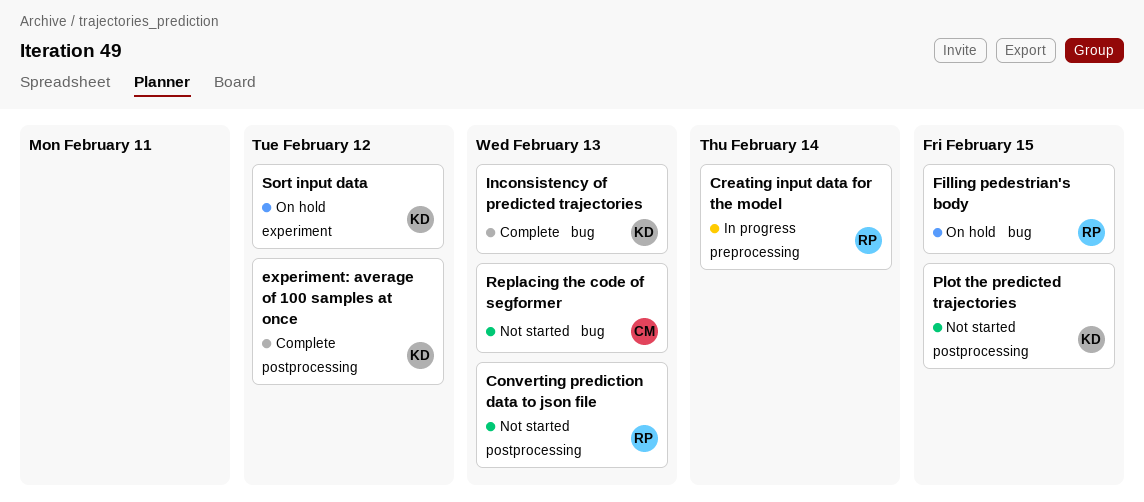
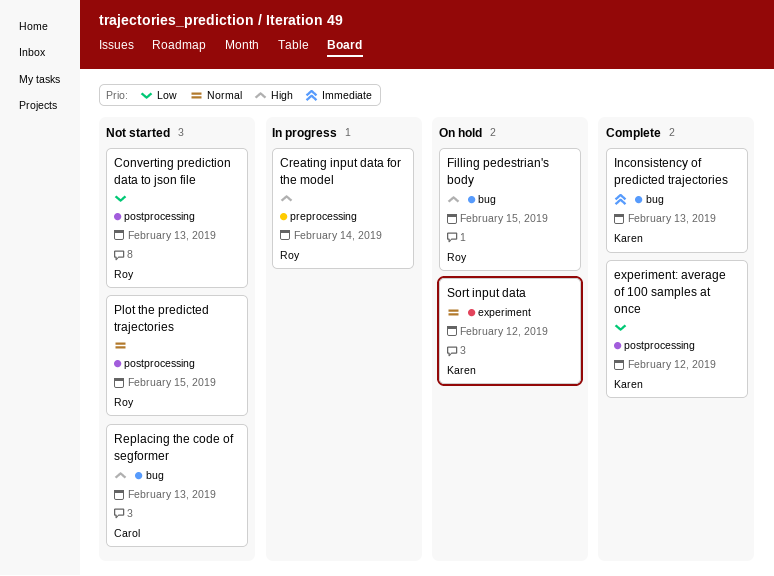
Plot the predicted trajectories, owner: Karen -> Roy

